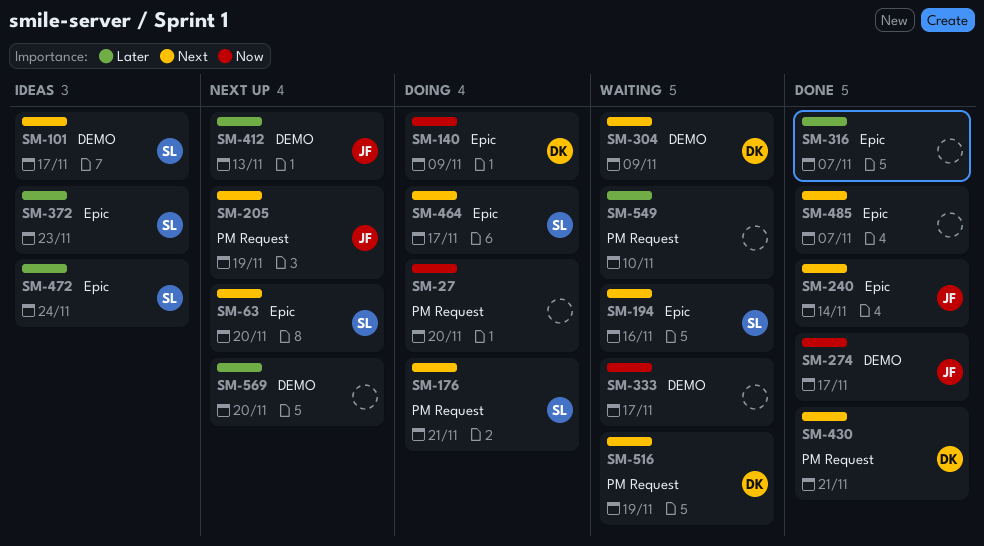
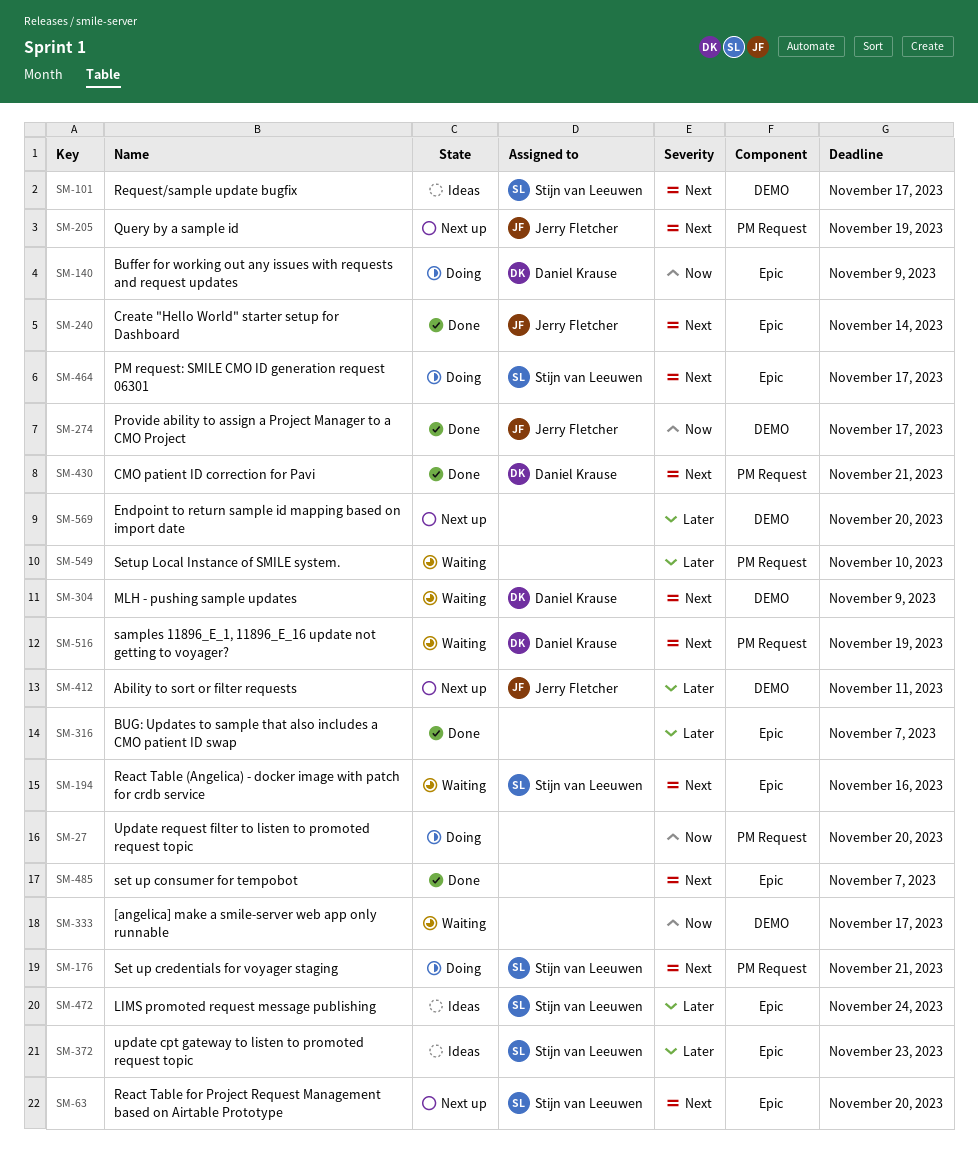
SM-412, due: Nov 13 -> Nov 11

